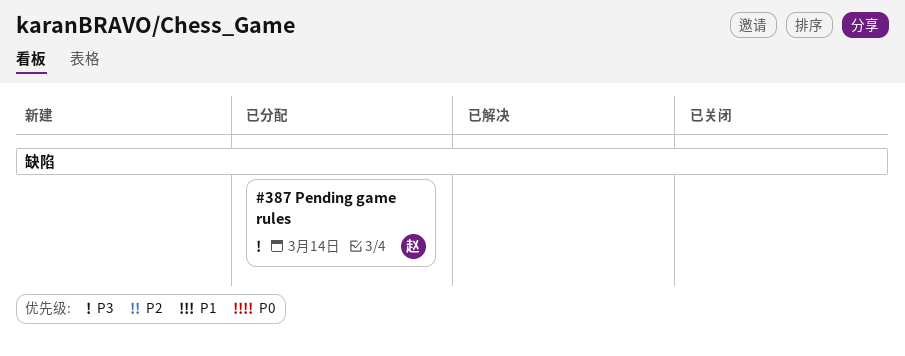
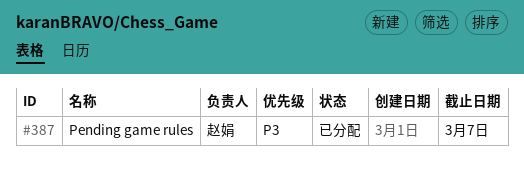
#387, due: Mar 14 -> Mar 7

